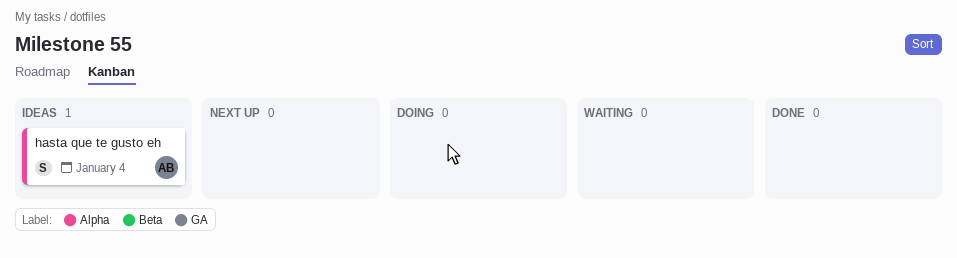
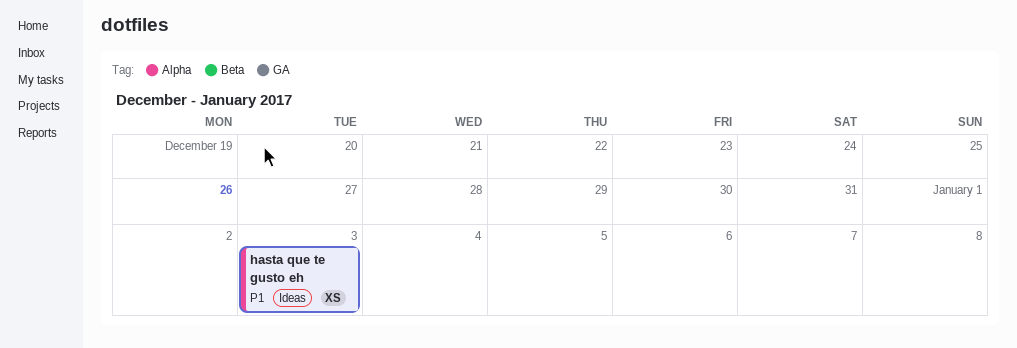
hasta que te gusto eh, estimate: S -> XS
hasta que te gusto eh, due: Jan 4 -> Jan 3

